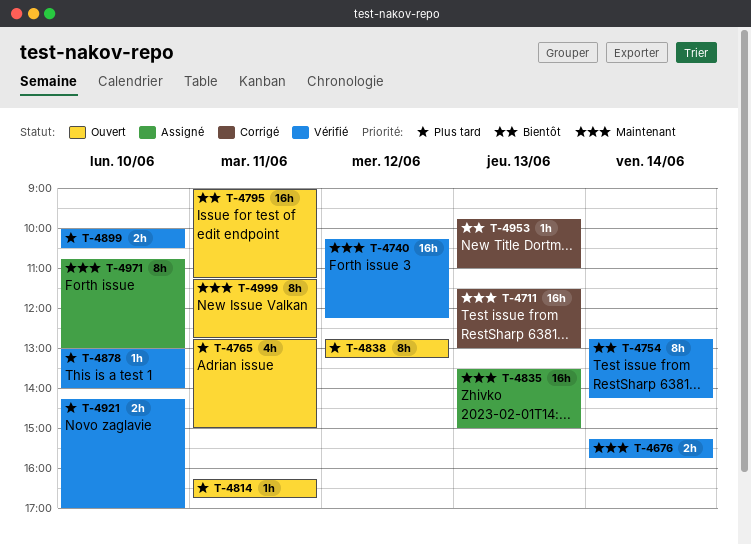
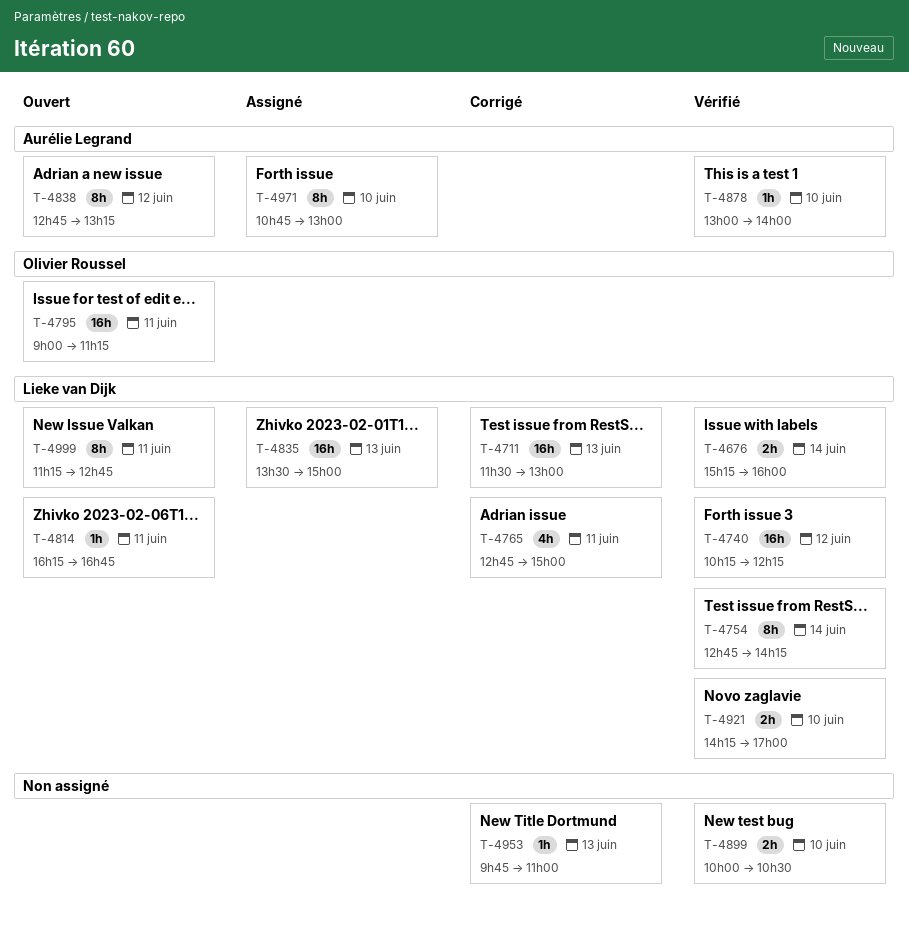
T-4676, ends: 15:45 -> 16:00
T-4765, status: Ouvert -> Corrigé

